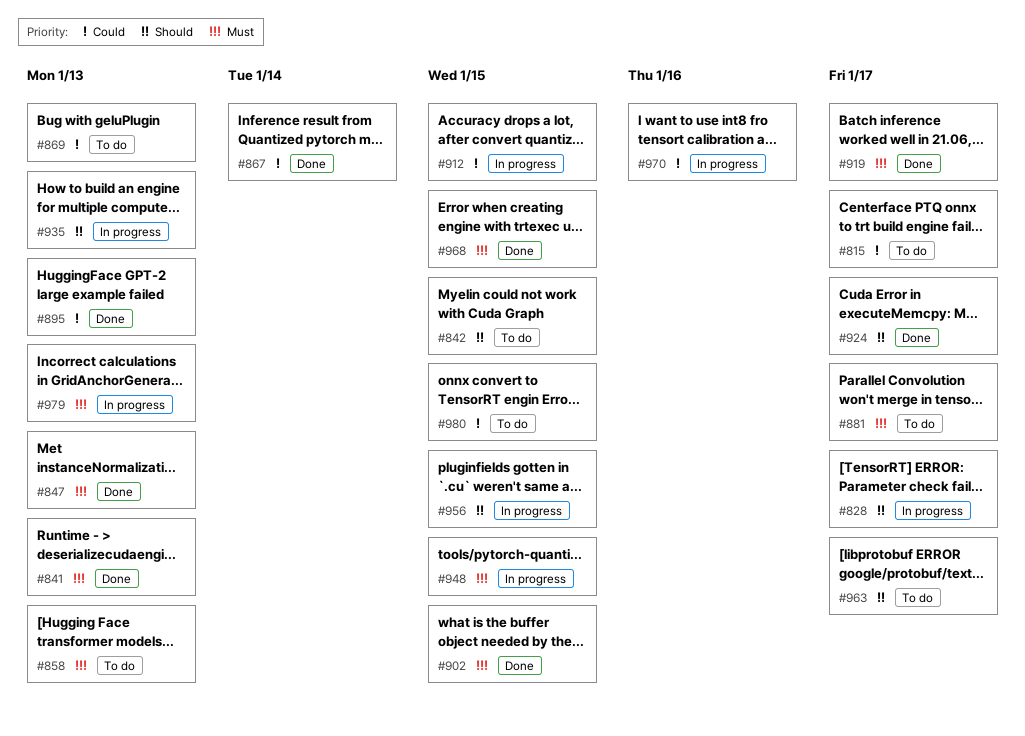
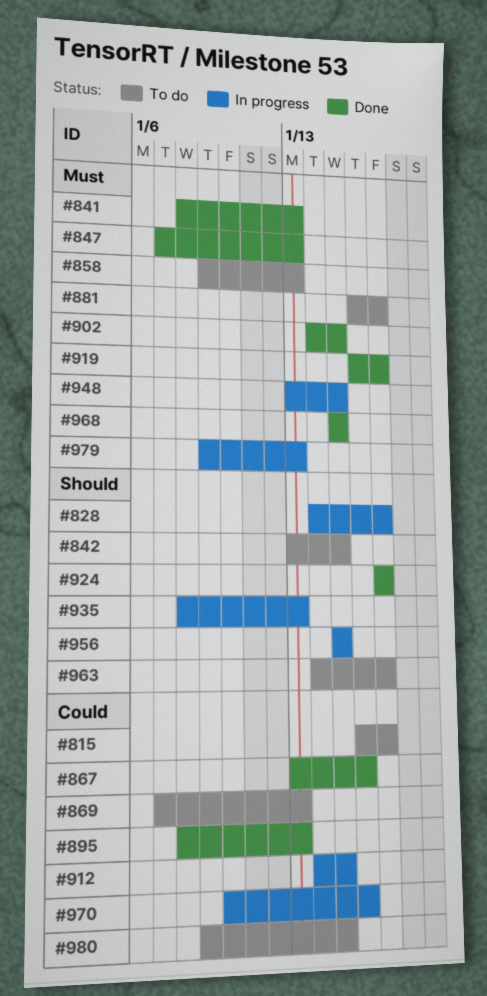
#867, due: Jan 14 -> Jan 16

